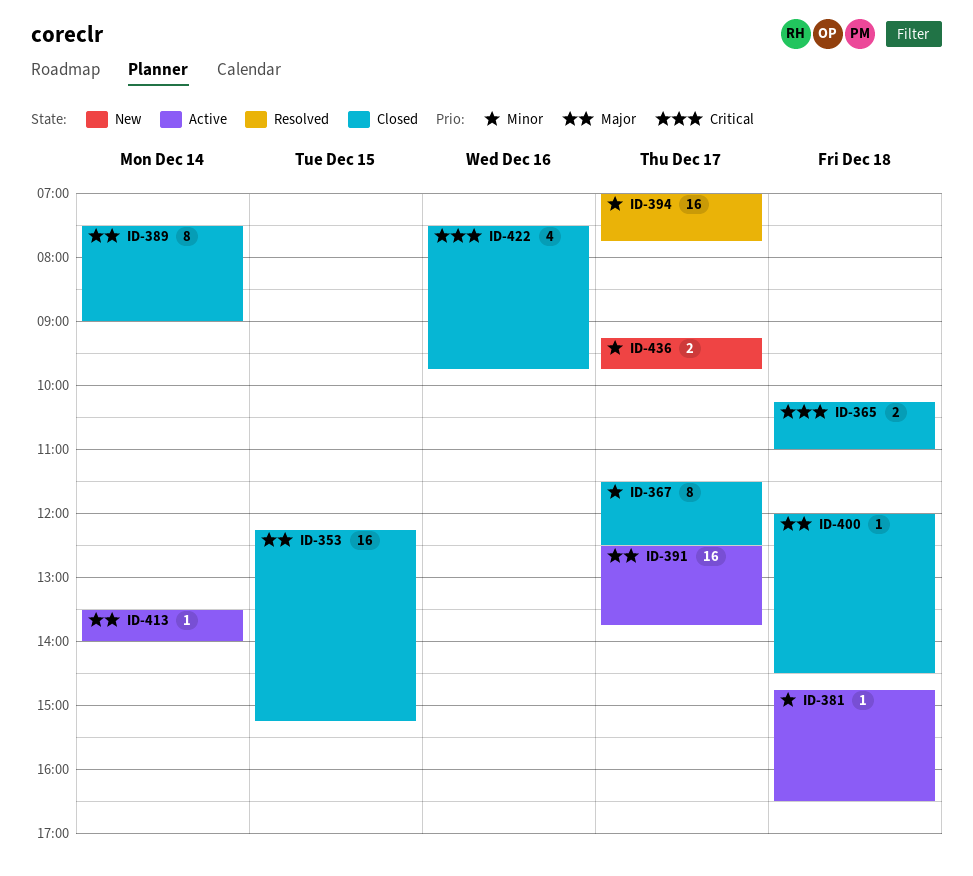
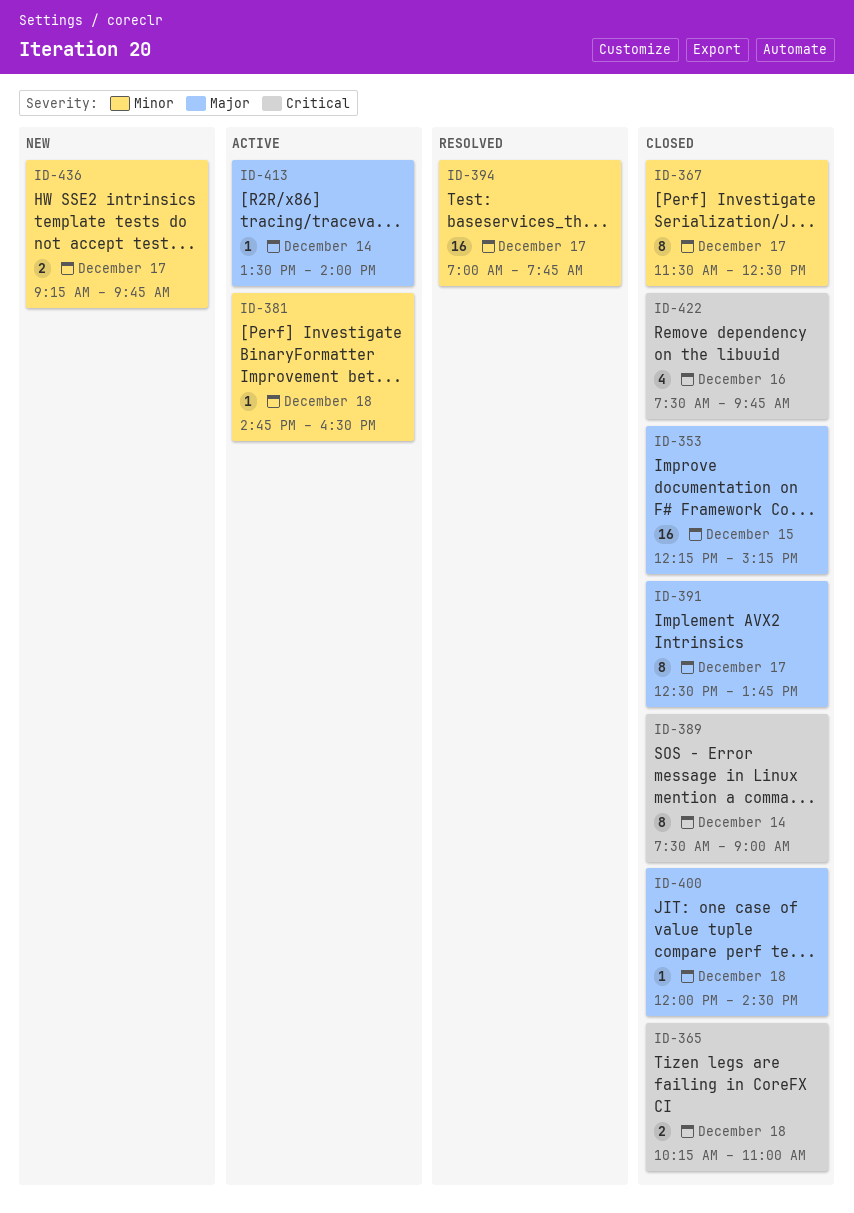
ID-389, priority: Major -> Critical
ID-391, status: Active -> Closed
ID-391, estimate: 16 -> 8

